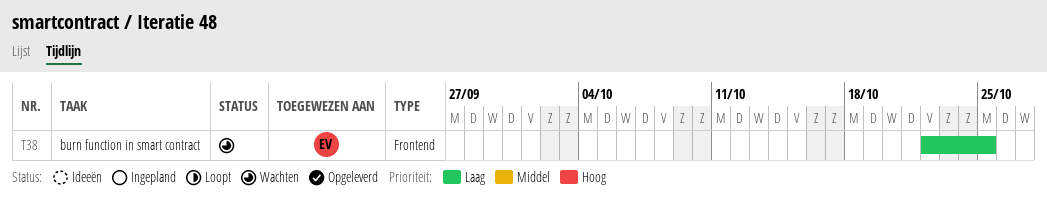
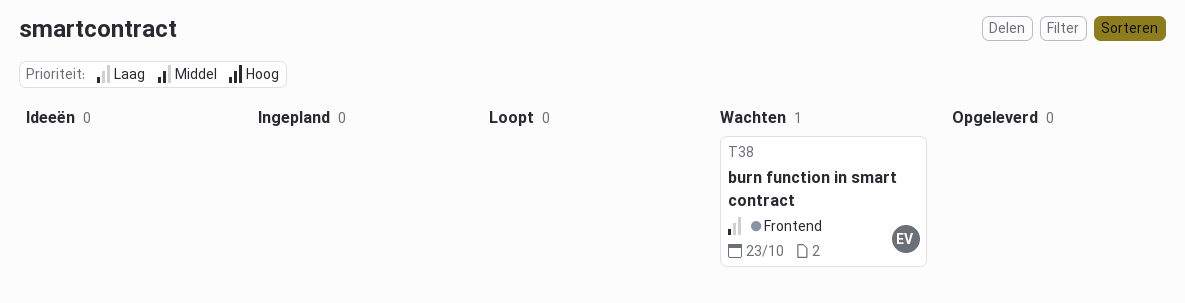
T38, due: Oct 25 -> Oct 23

